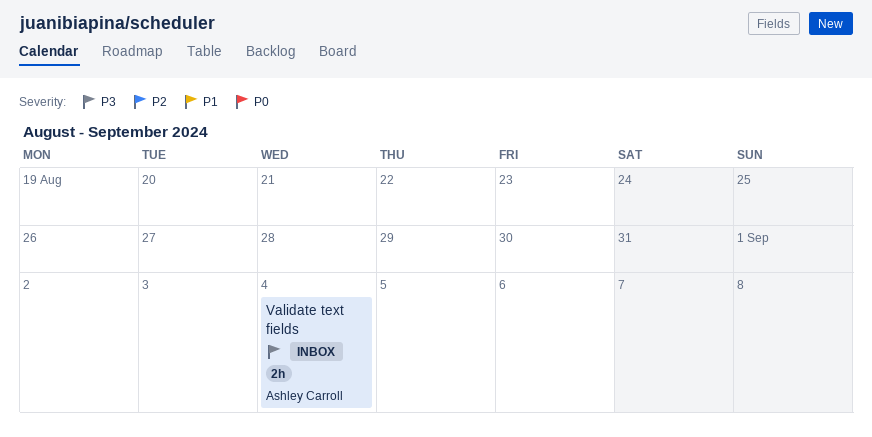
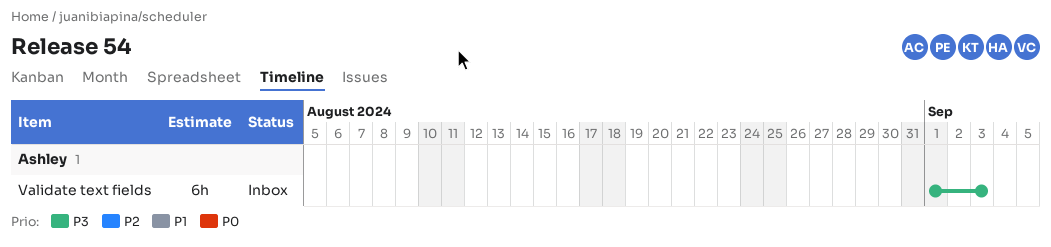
Validate text fields, estimate: 2h -> 6h
Validate text fields, due: Sep 4 -> Sep 3

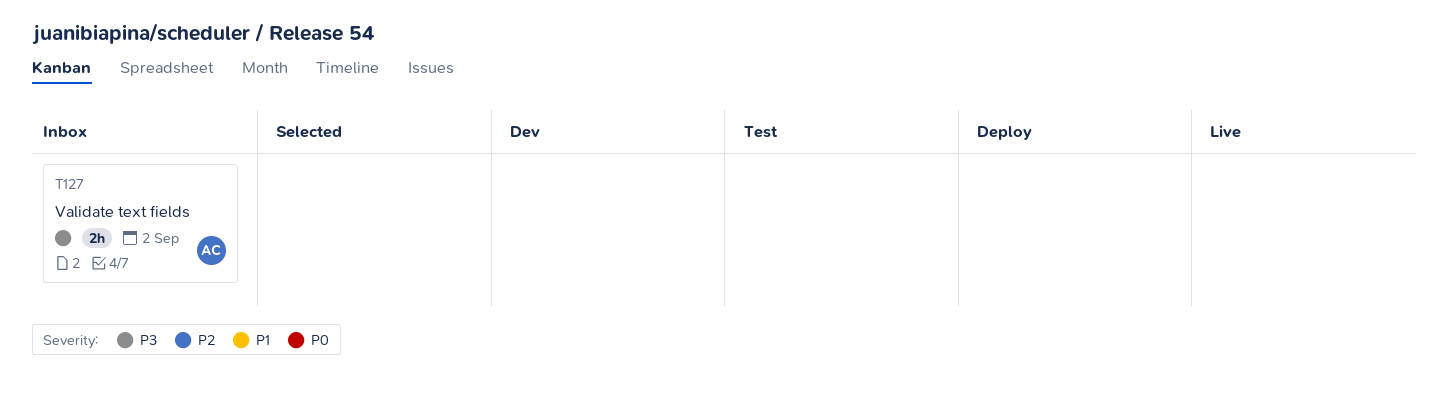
Validate text fields, estimate: 6h -> 2h
Validate text fields, due: Sep 3 -> Sep 2

